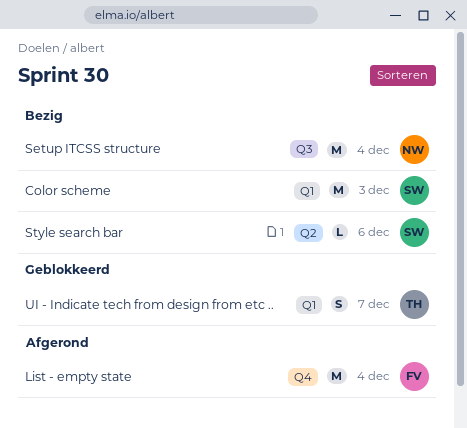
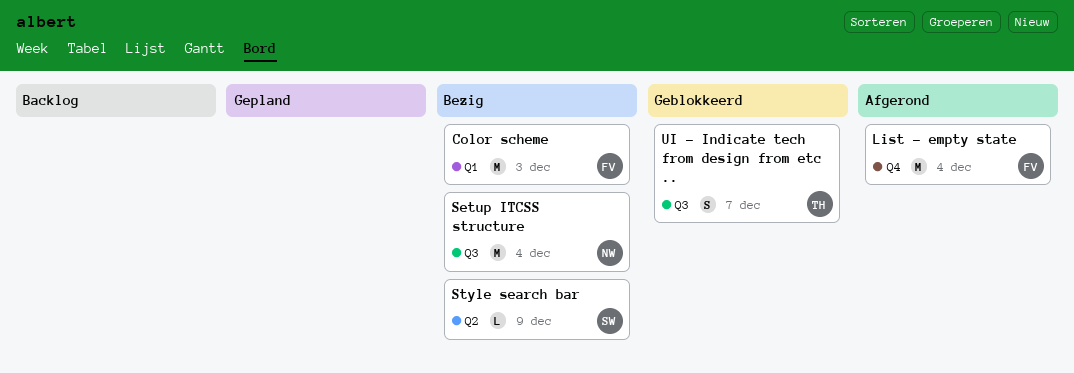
Color scheme, owner: SW -> FV
Style search bar, due: Dec 6 -> Dec 9
UI - Indicate tech from design from etc .., label: Q1 -> Q3

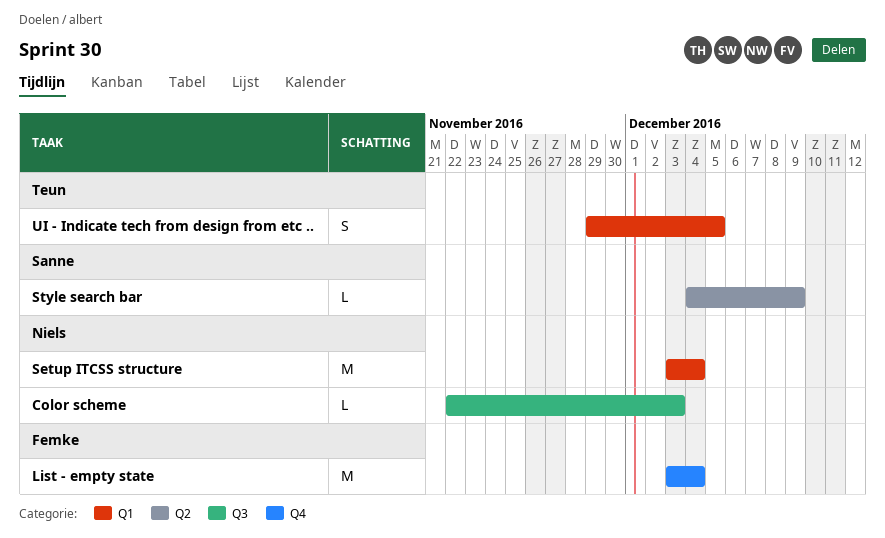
Color scheme, owner: Femke -> Niels
Color scheme, label: Q1 -> Q3
Color scheme, estimate: M -> L
Setup ITCSS structure, label: Q3 -> Q1
UI - Indicate tech from design from etc .., label: Q3 -> Q1
UI - Indicate tech from design from etc .., due: Dec 7 -> Dec 5

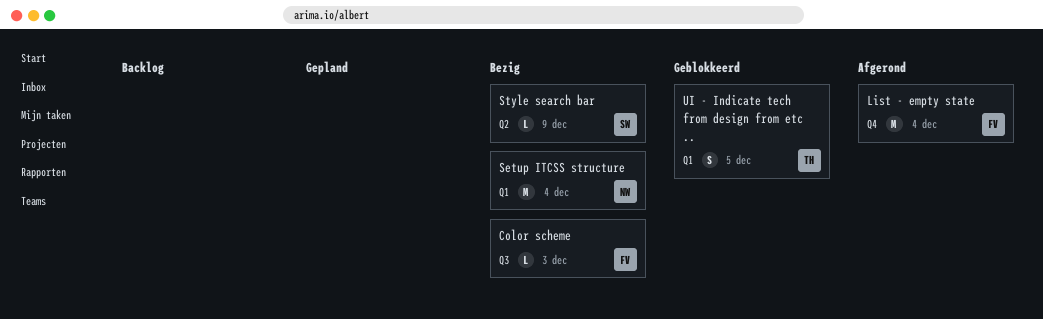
Color scheme, owner: Niels -> Femke

